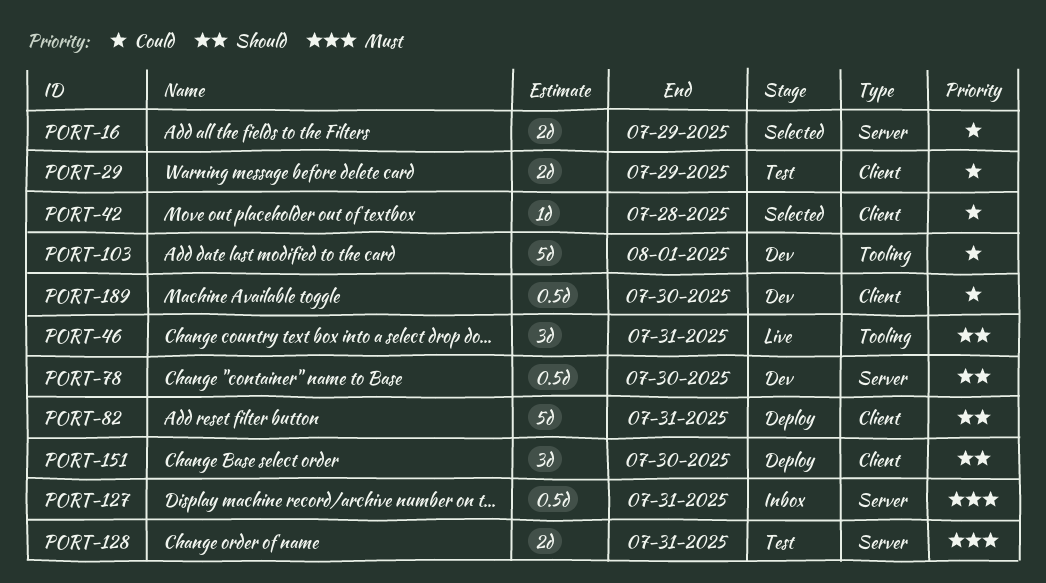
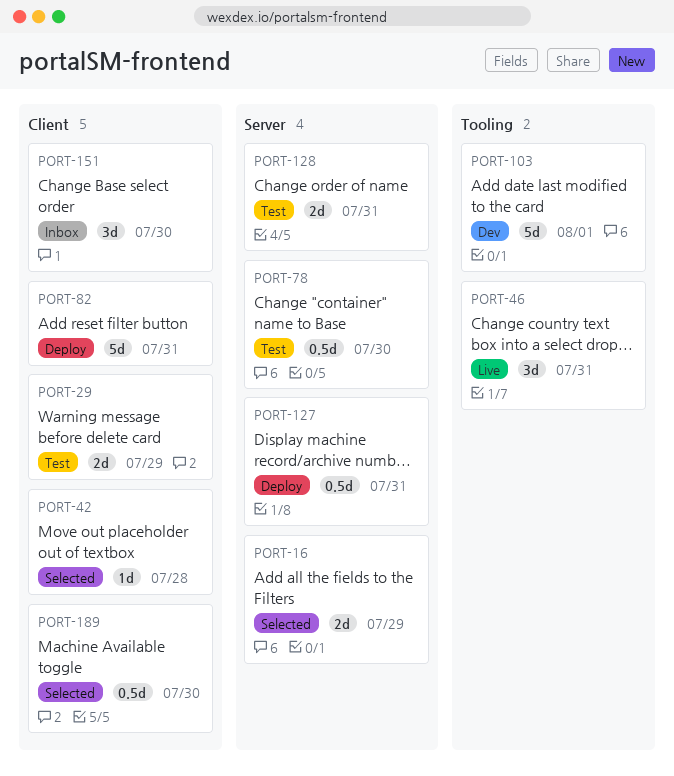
PORT-78, status: Dev -> Test
PORT-127, status: Inbox -> Deploy
PORT-151, status: Deploy -> Inbox
PORT-189, status: Dev -> Selected

